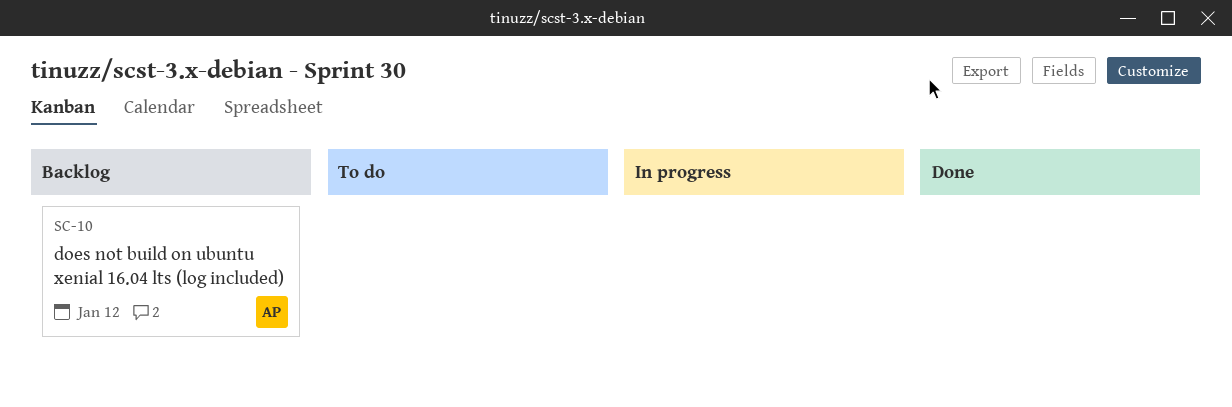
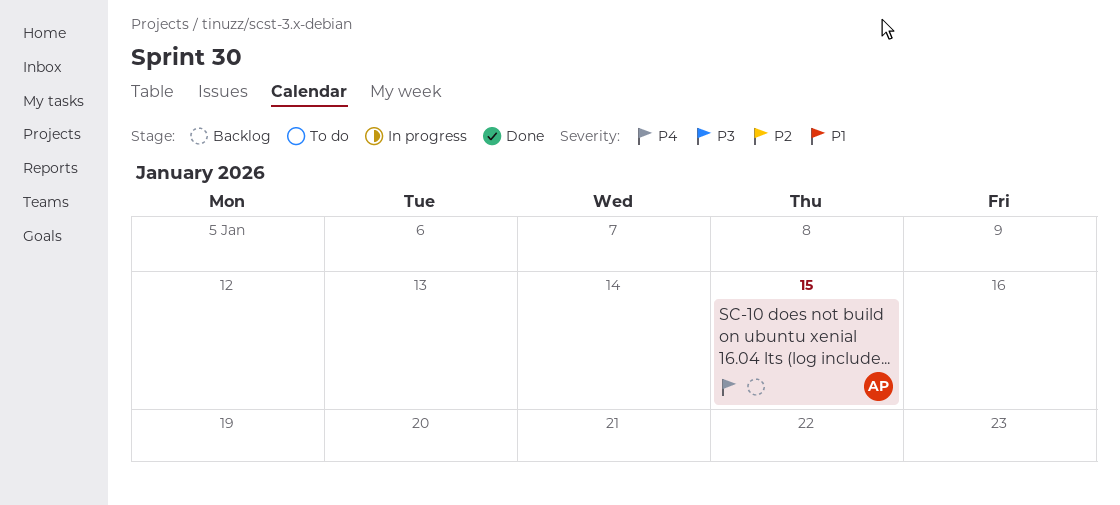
SC-10, due: Jan 12 -> Jan 15

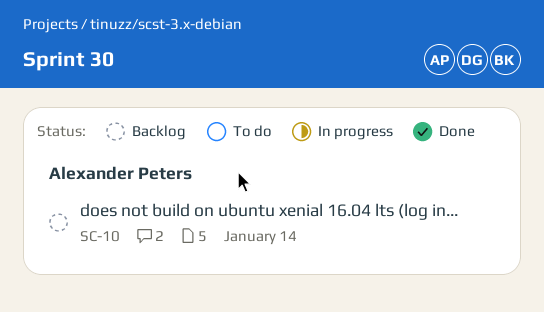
SC-10, due: Jan 15 -> Jan 14

